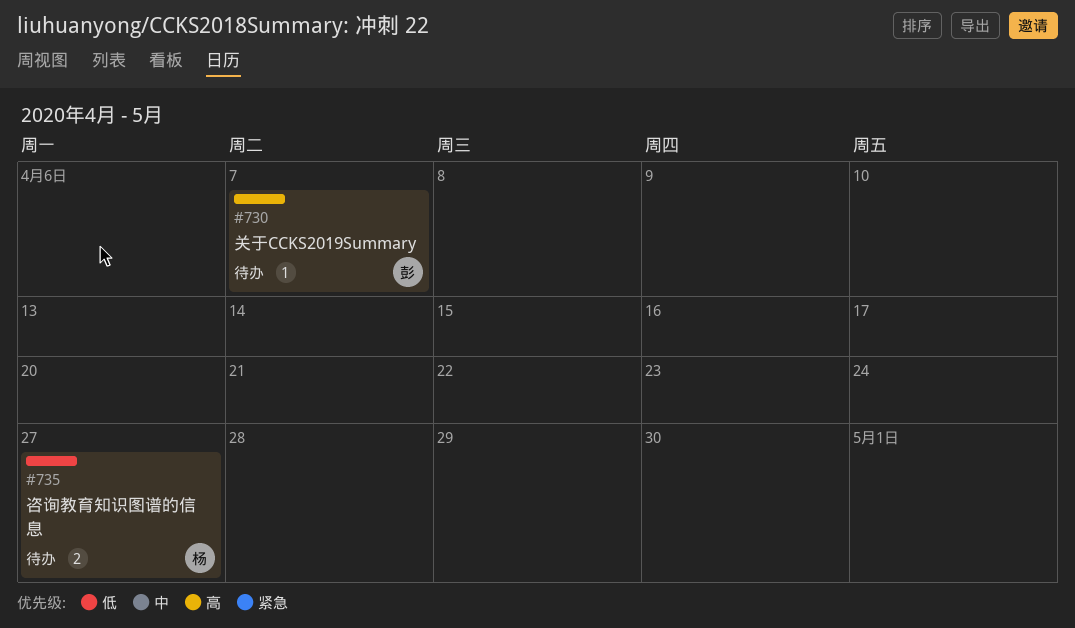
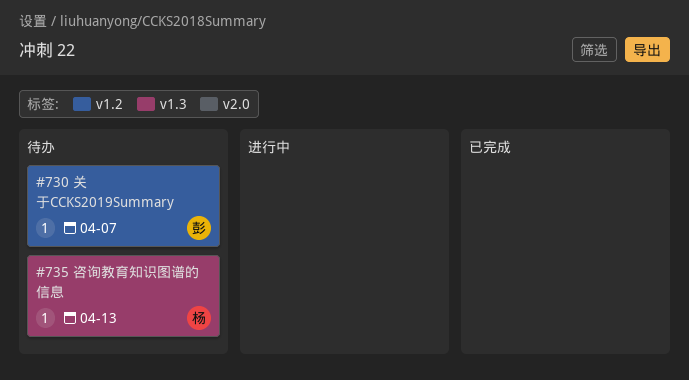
#735, estimate: 2 -> 1
#735, due: Apr 27 -> Apr 13

